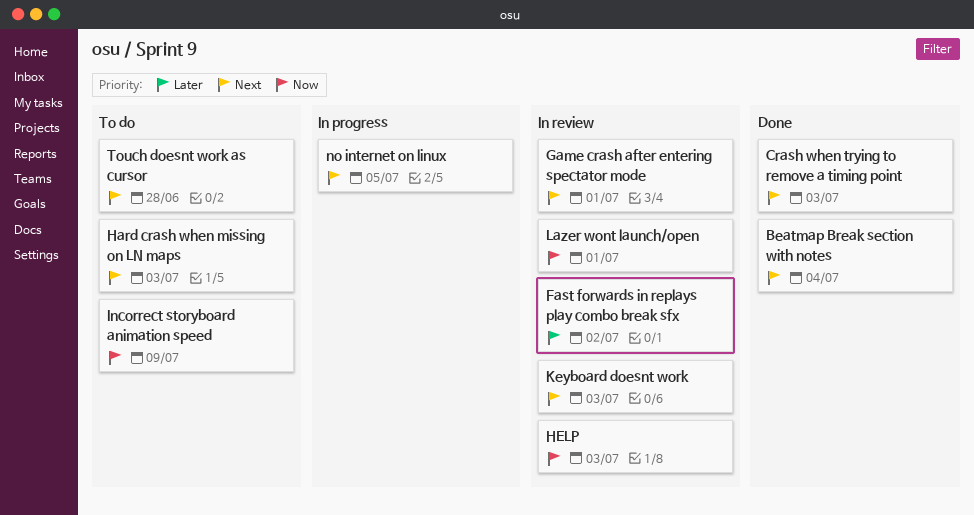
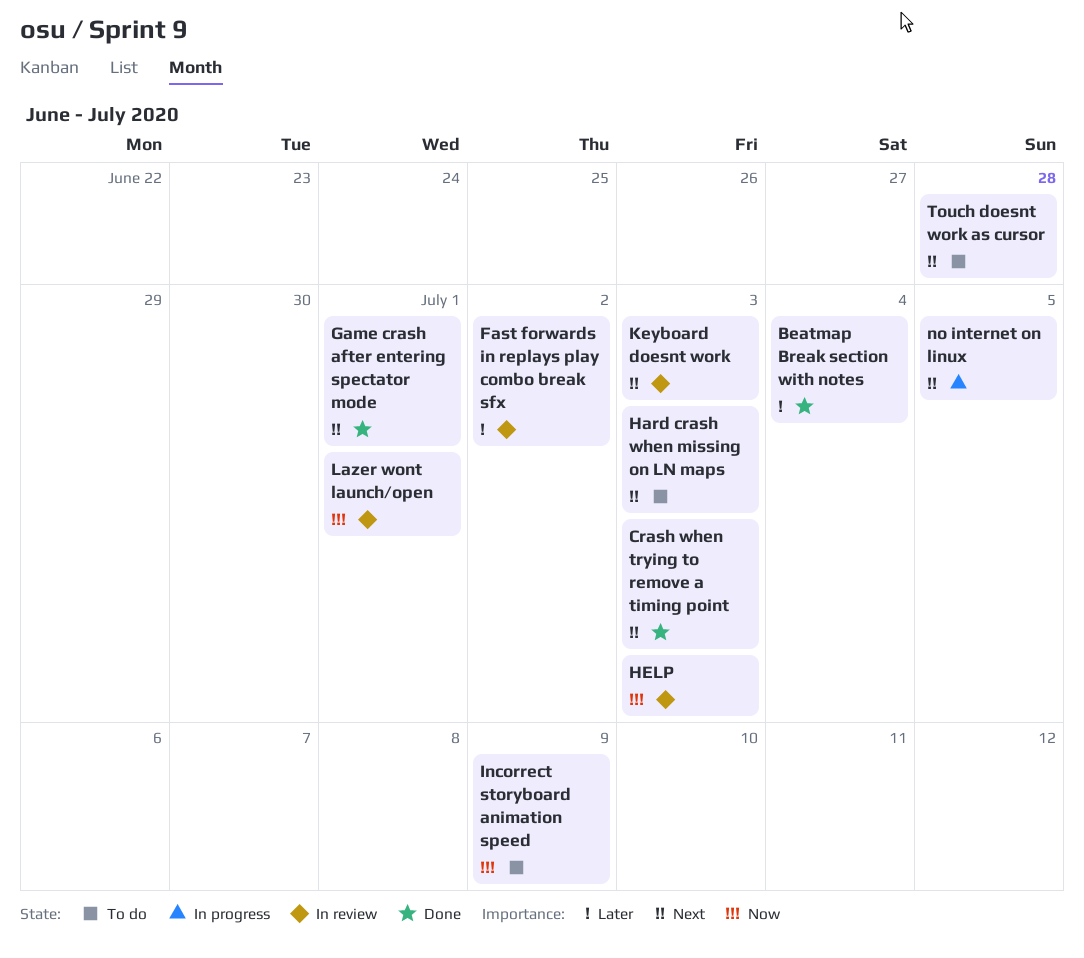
Beatmap Break section with notes, priority: Next -> Later
Game crash after entering spectator mode, status: In review -> Done

